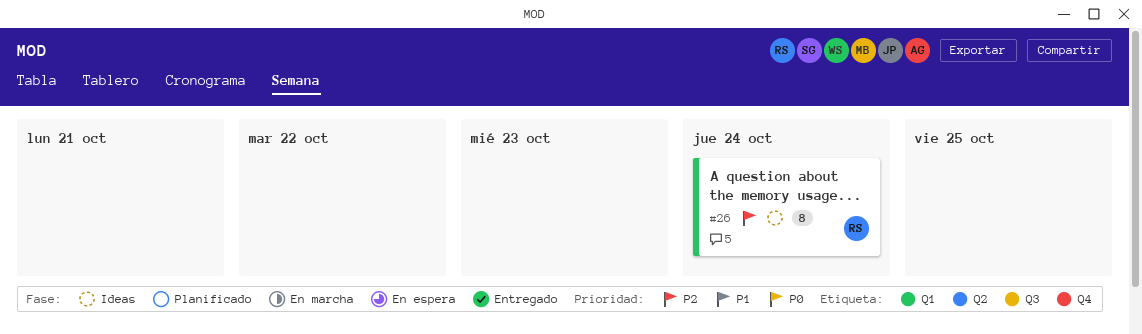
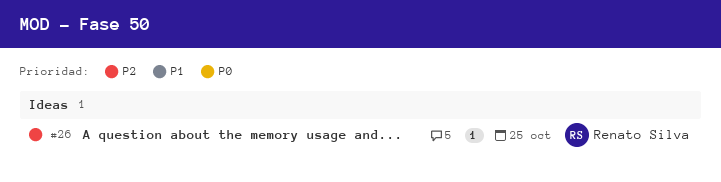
#26, estimate: 8 -> 1
#26, due: Oct 24 -> Oct 25

